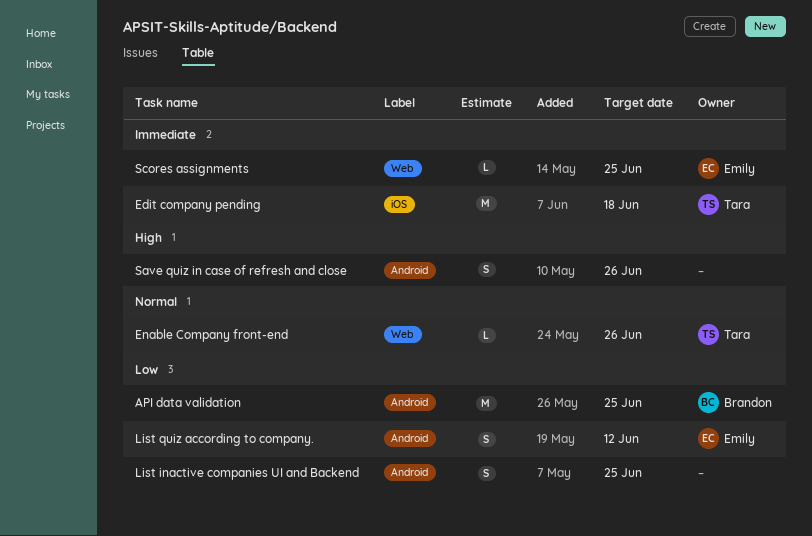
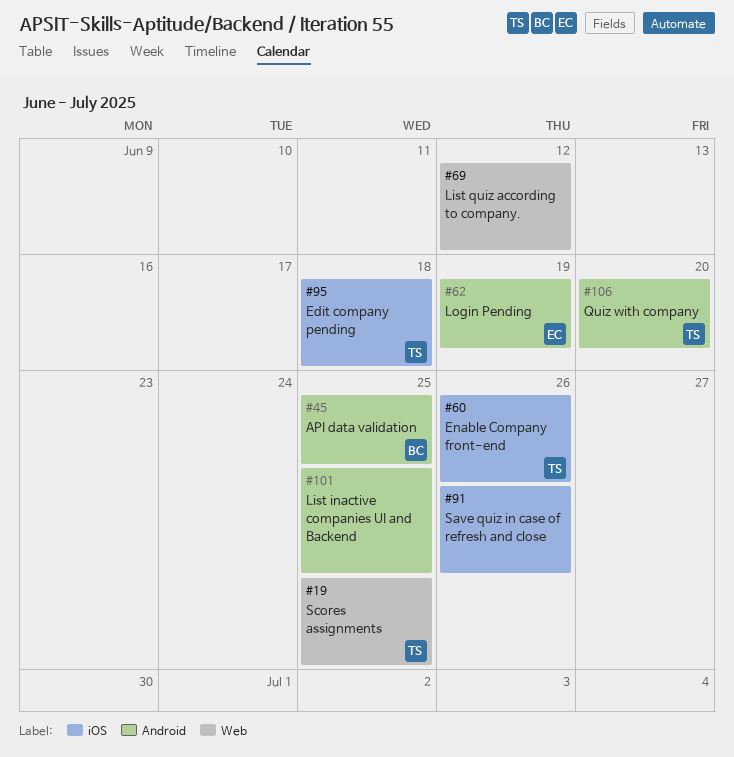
Enable Company front-end, label: Web -> iOS
List quiz according to company., owner: Emily -> none
List quiz according to company., label: Android -> Web
Login Pending: none -> present
Quiz with company: none -> present
Save quiz in case of refresh and close, label: Android -> iOS
Scores assignments, owner: Emily -> Tara

